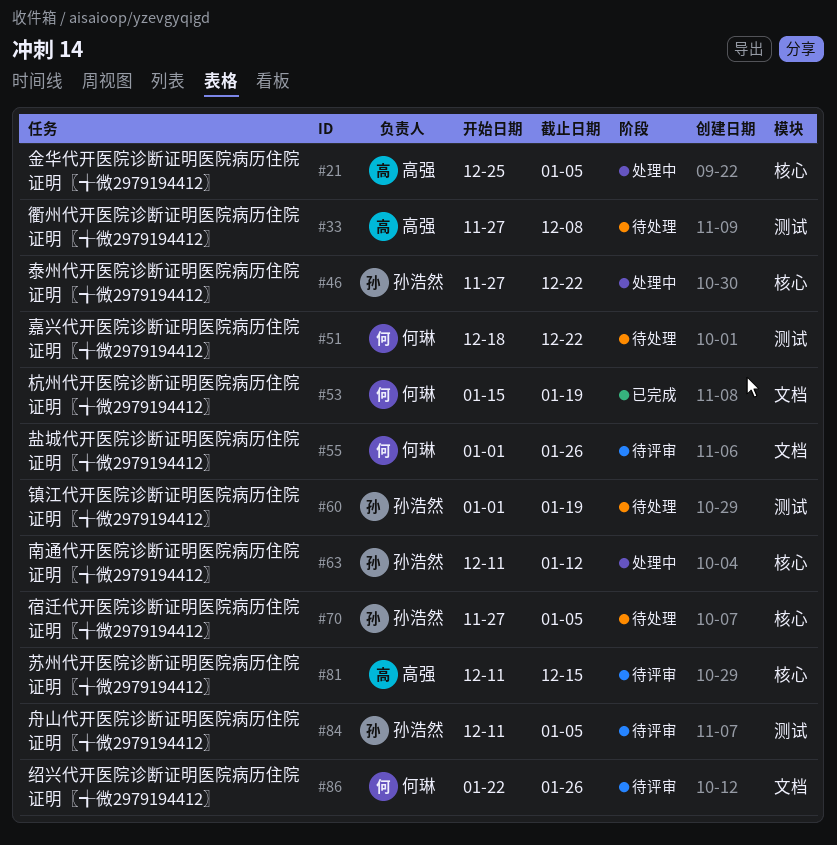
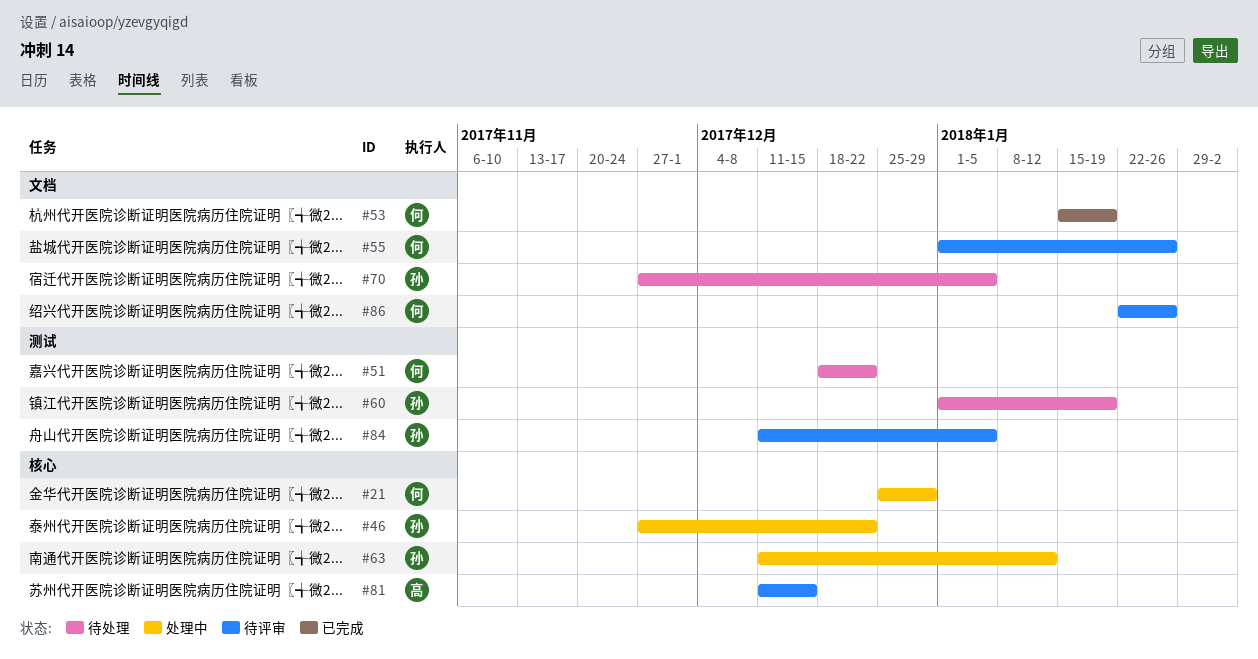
#21, owner: 高强 -> 何琳
#21, due: Jan 5 -> Dec 29
#33: present -> none
#70, label: 核心 -> 文档

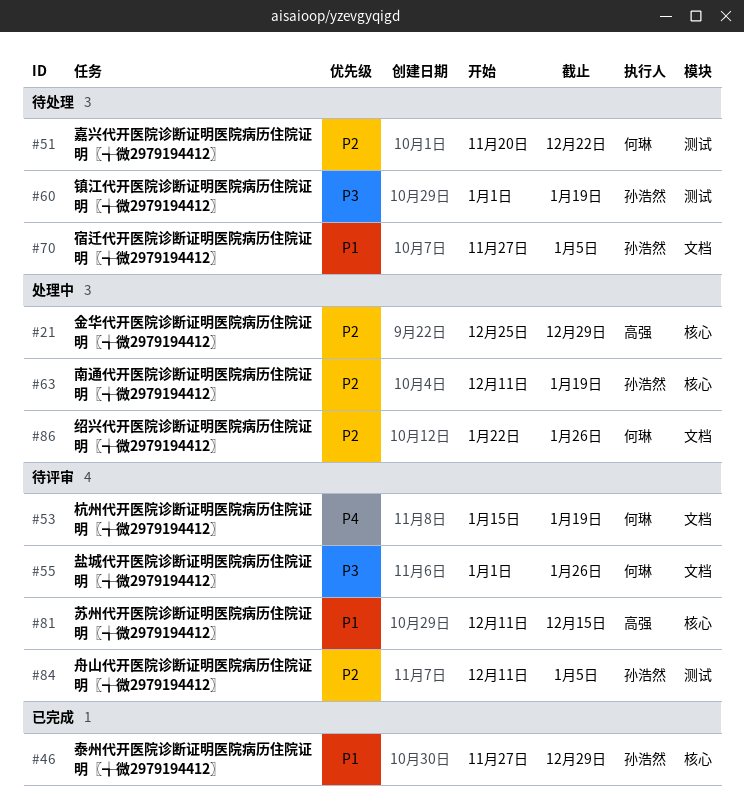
#21, owner: 何琳 -> 高强
#46, status: 处理中 -> 已完成
#46, due: Dec 22 -> Dec 29
#51, start: Dec 18 -> Nov 20
#53, status: 已完成 -> 待评审
#63, due: Jan 12 -> Jan 19
#86, status: 待评审 -> 处理中

